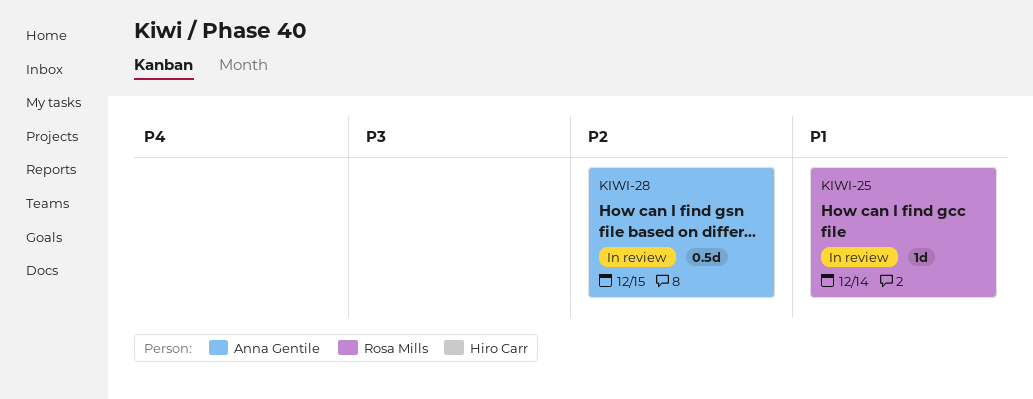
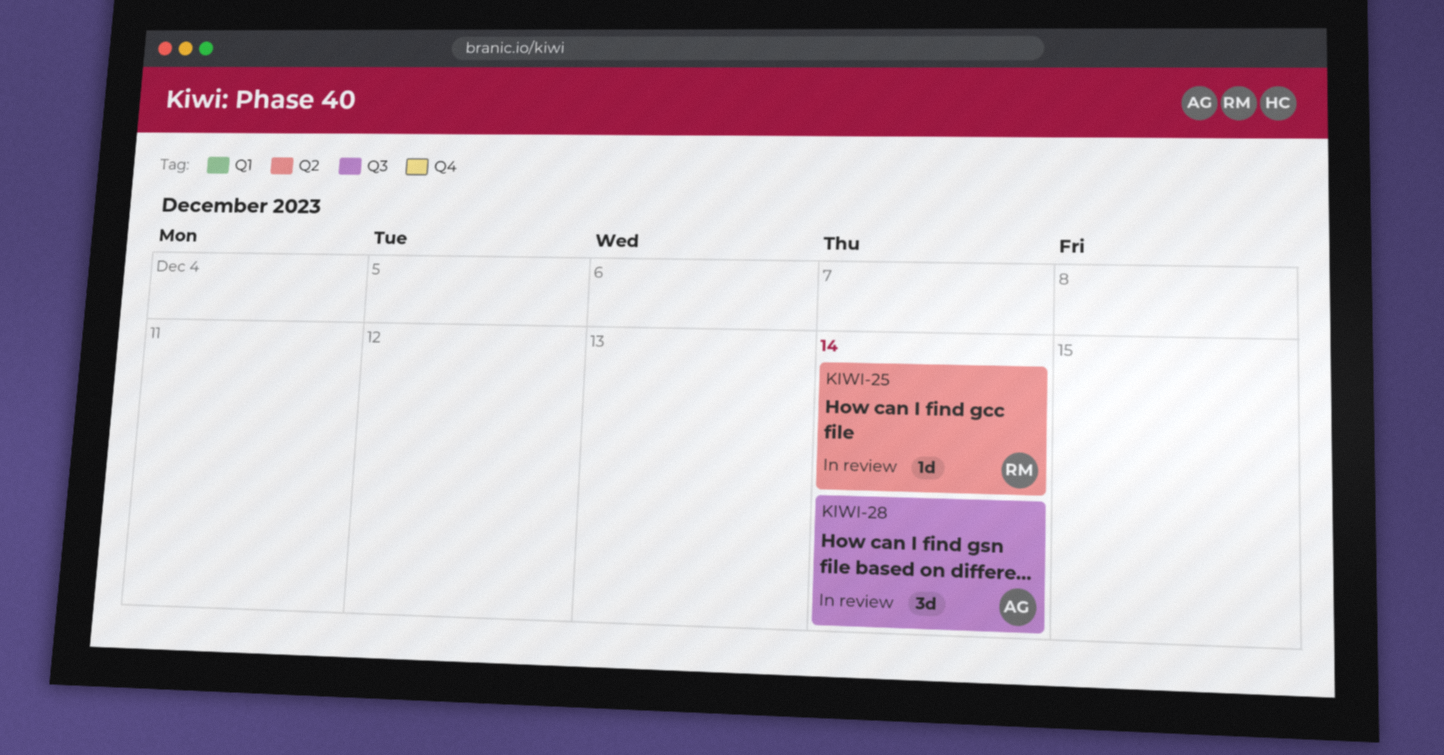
KIWI-28, estimate: 0.5d -> 3d
KIWI-28, due: Dec 15 -> Dec 14

